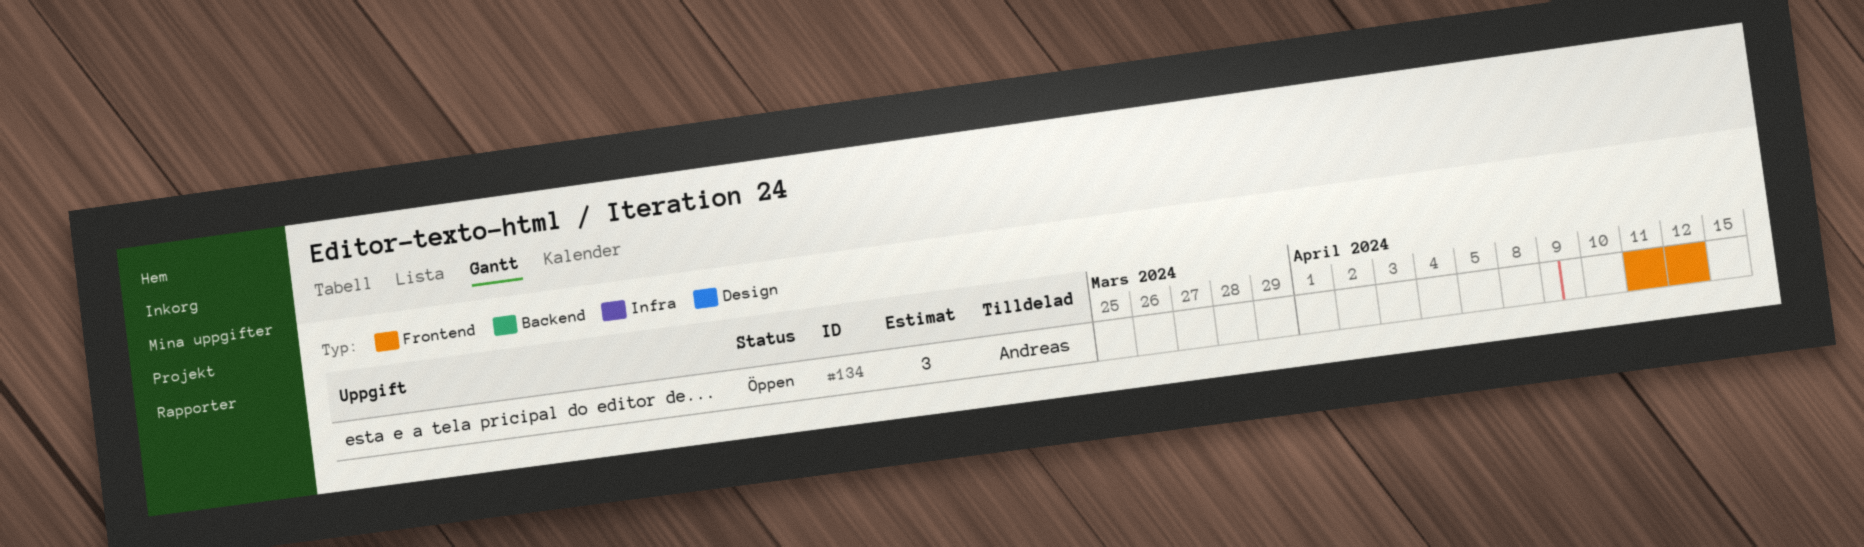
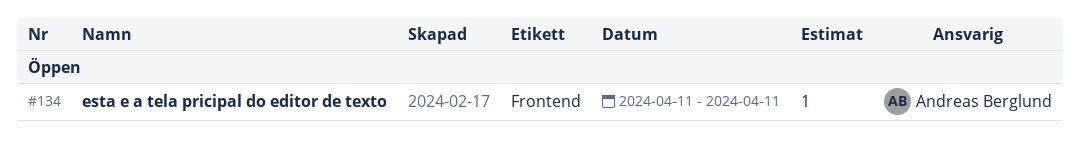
#134, estimate: 3 -> 1
#134, due: Apr 12 -> Apr 11

